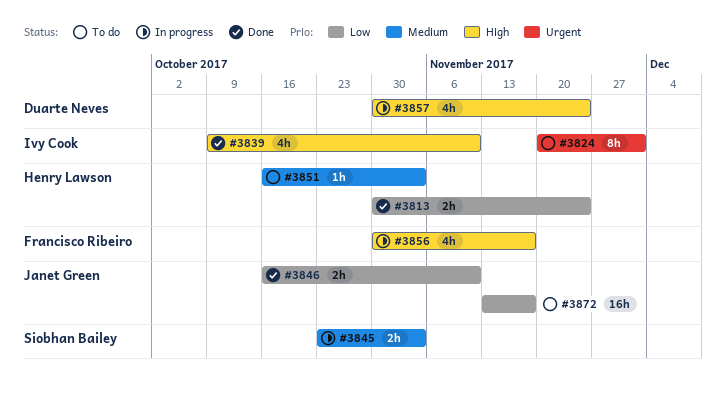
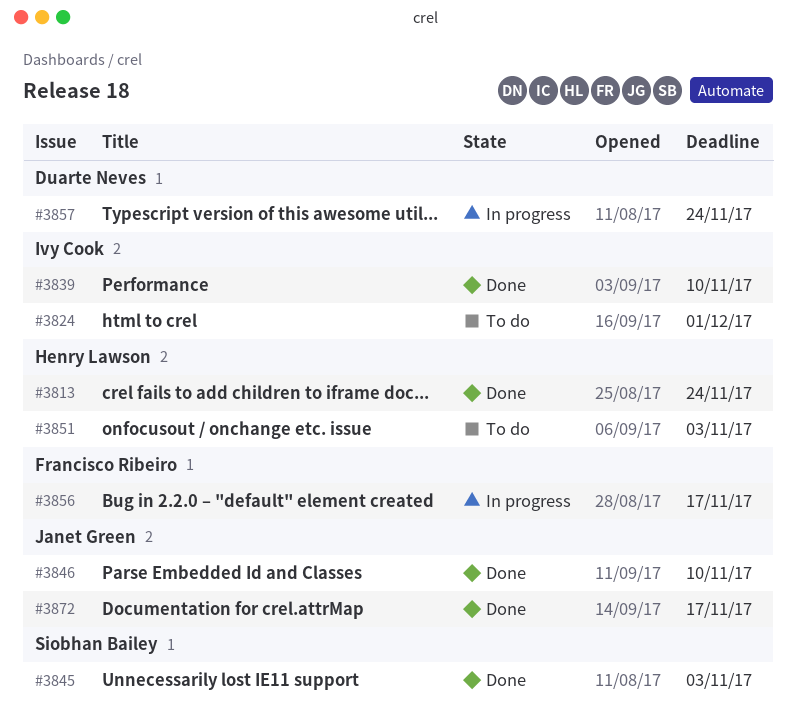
#3845, status: In progress -> Done
#3872, status: To do -> Done

